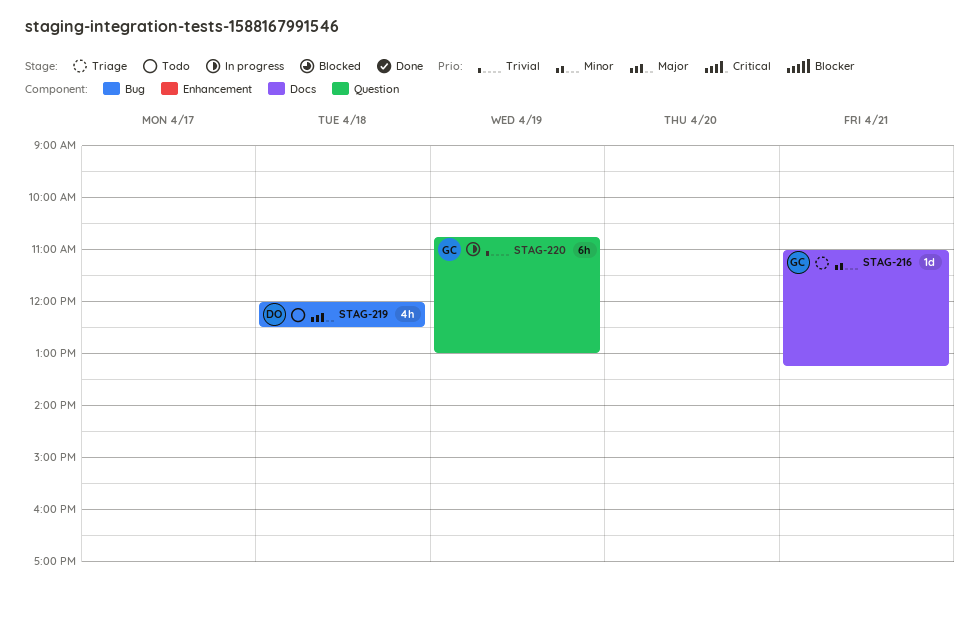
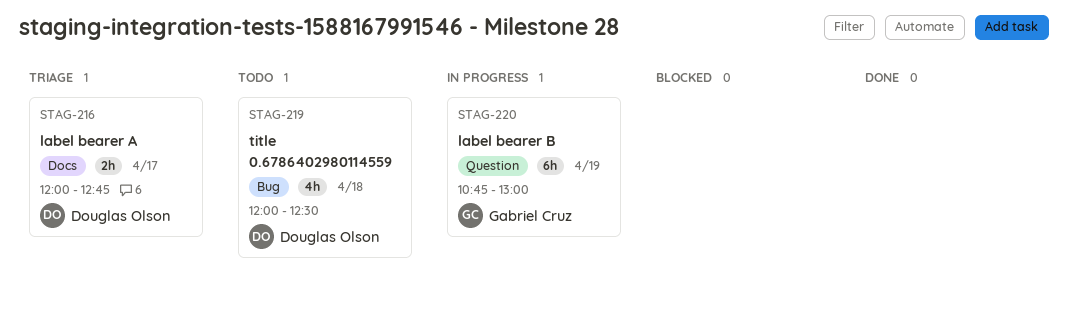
STAG-216, owner: Gabriel Cruz -> Douglas Olson
STAG-216, estimate: 1d -> 2h
STAG-216, day: Apr 21 -> Apr 17
STAG-216, begins: 11:00 -> 12:00
STAG-216, ends: 13:15 -> 12:45

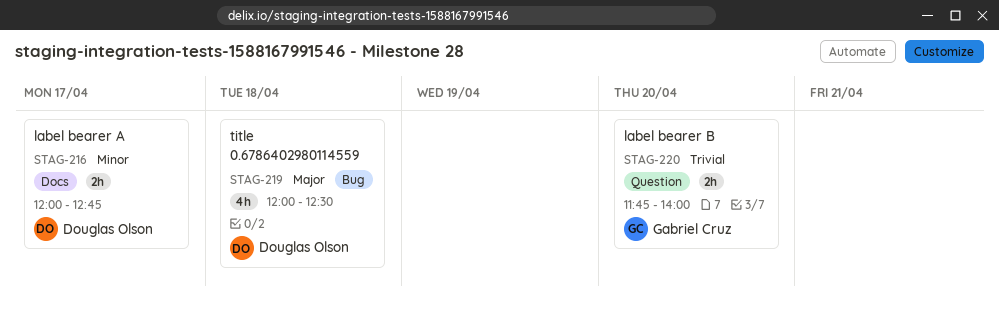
STAG-220, estimate: 6h -> 2h
STAG-220, day: Apr 19 -> Apr 20
STAG-220, begins: 10:45 -> 11:45
STAG-220, ends: 13:00 -> 14:00

